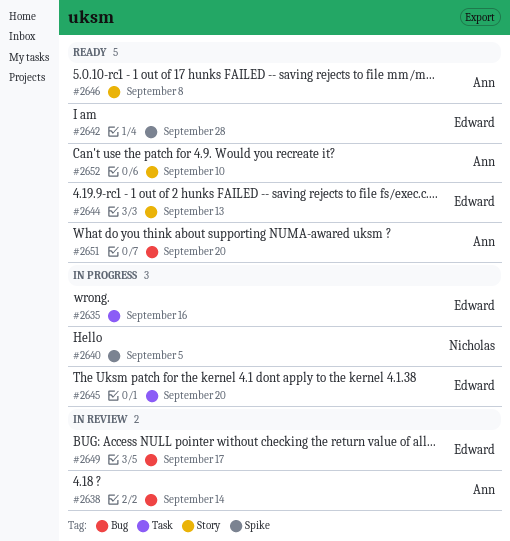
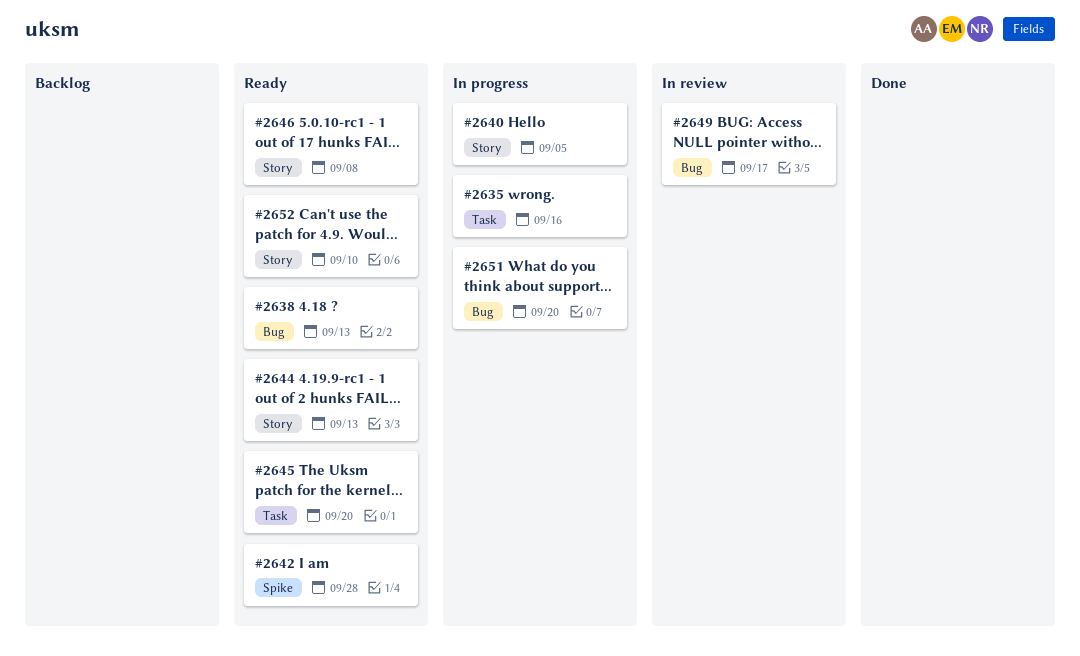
#2638, status: In review -> Ready
#2638, due: Sep 14 -> Sep 13
#2640, label: Spike -> Story
#2645, status: In progress -> Ready
#2651, status: Ready -> In progress

